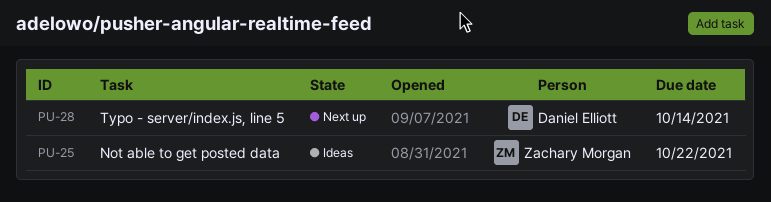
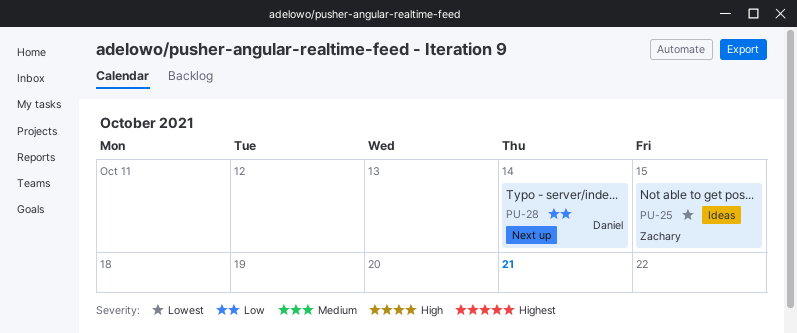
PU-25, due: Oct 22 -> Oct 15

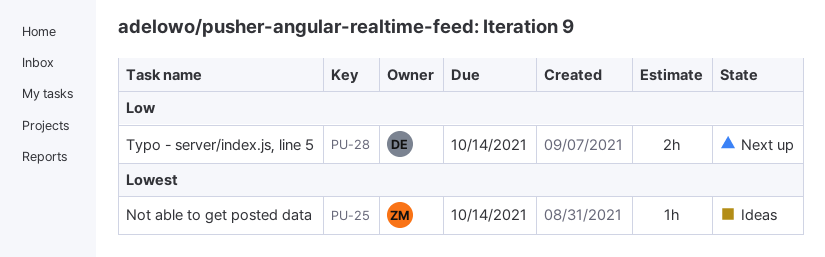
PU-25, due: Oct 15 -> Oct 14

